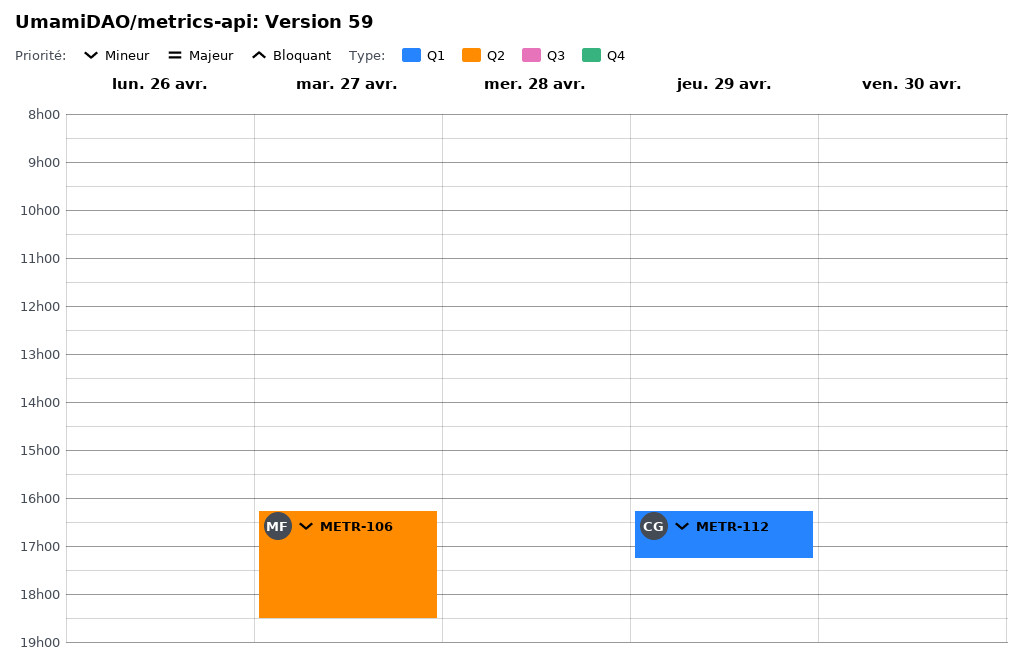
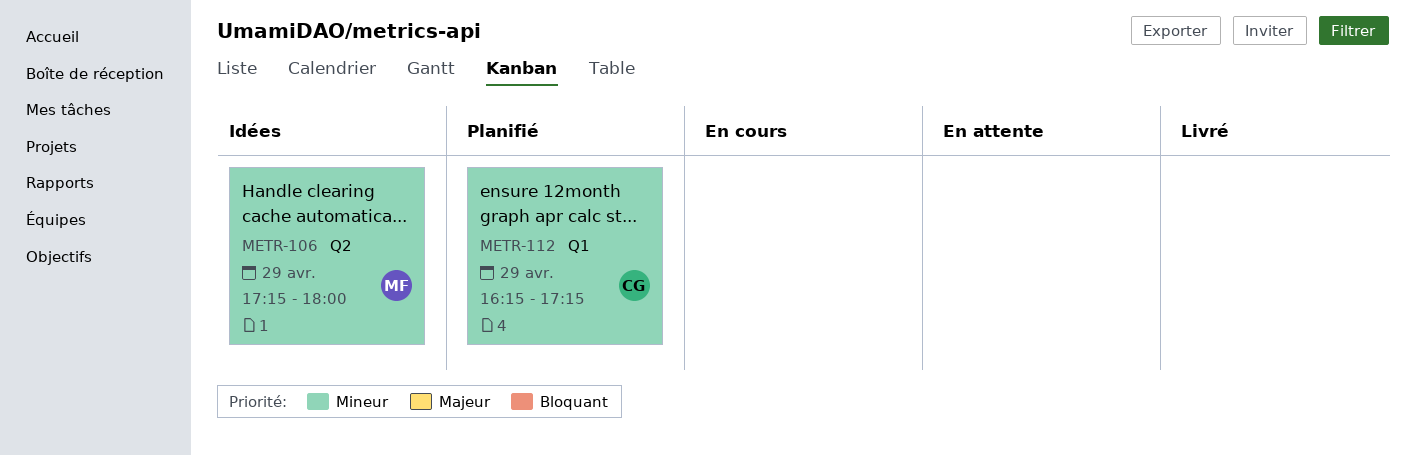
METR-106, day: Apr 27 -> Apr 29
METR-106, begins: 16:15 -> 17:15
METR-106, ends: 18:30 -> 18:00

